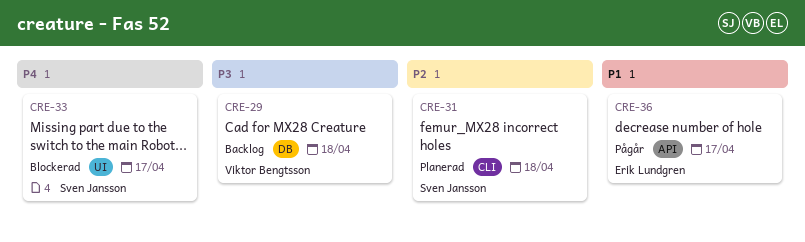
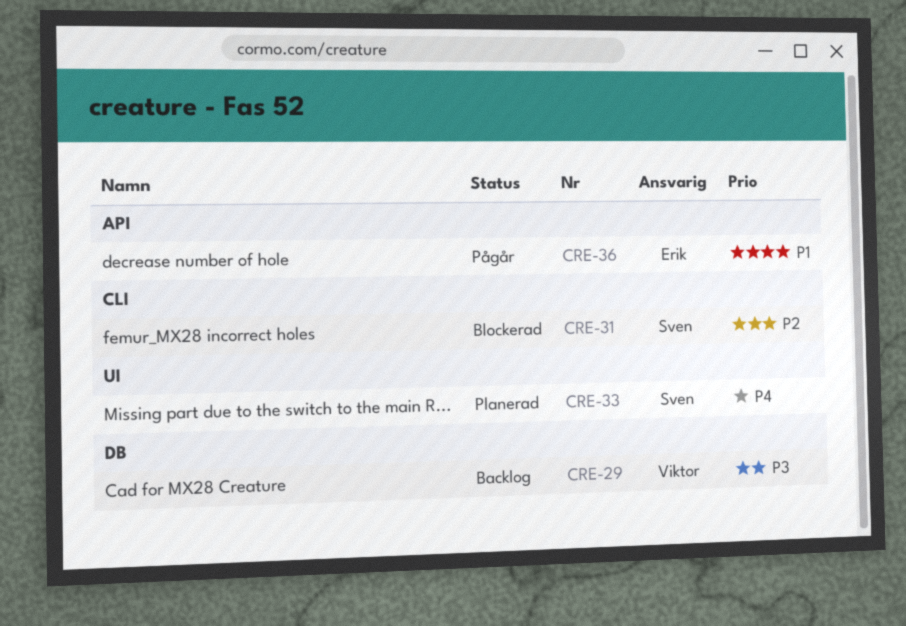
CRE-31, status: Planerad -> Blockerad
CRE-33, status: Blockerad -> Planerad

